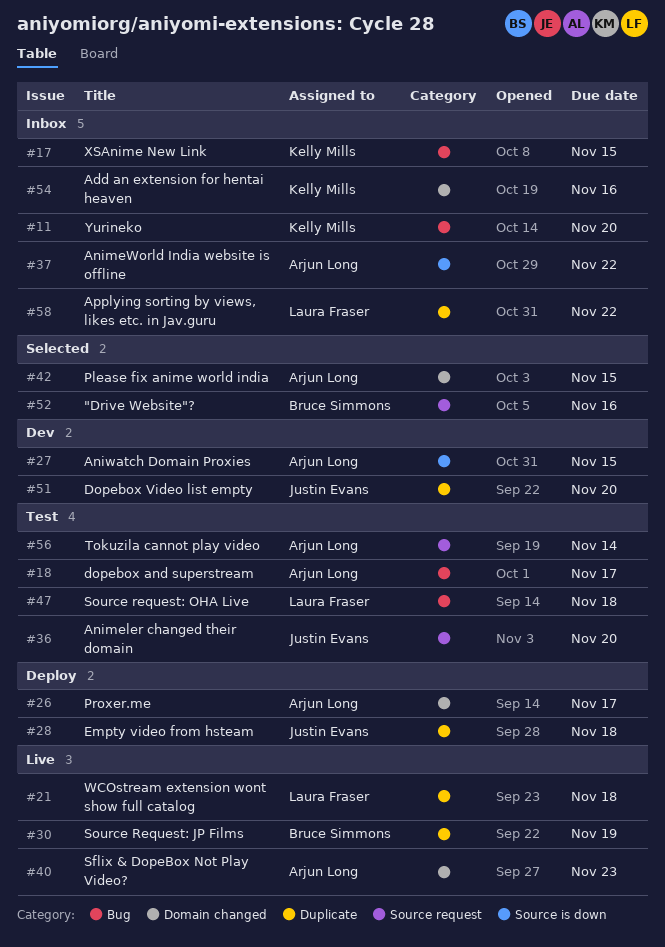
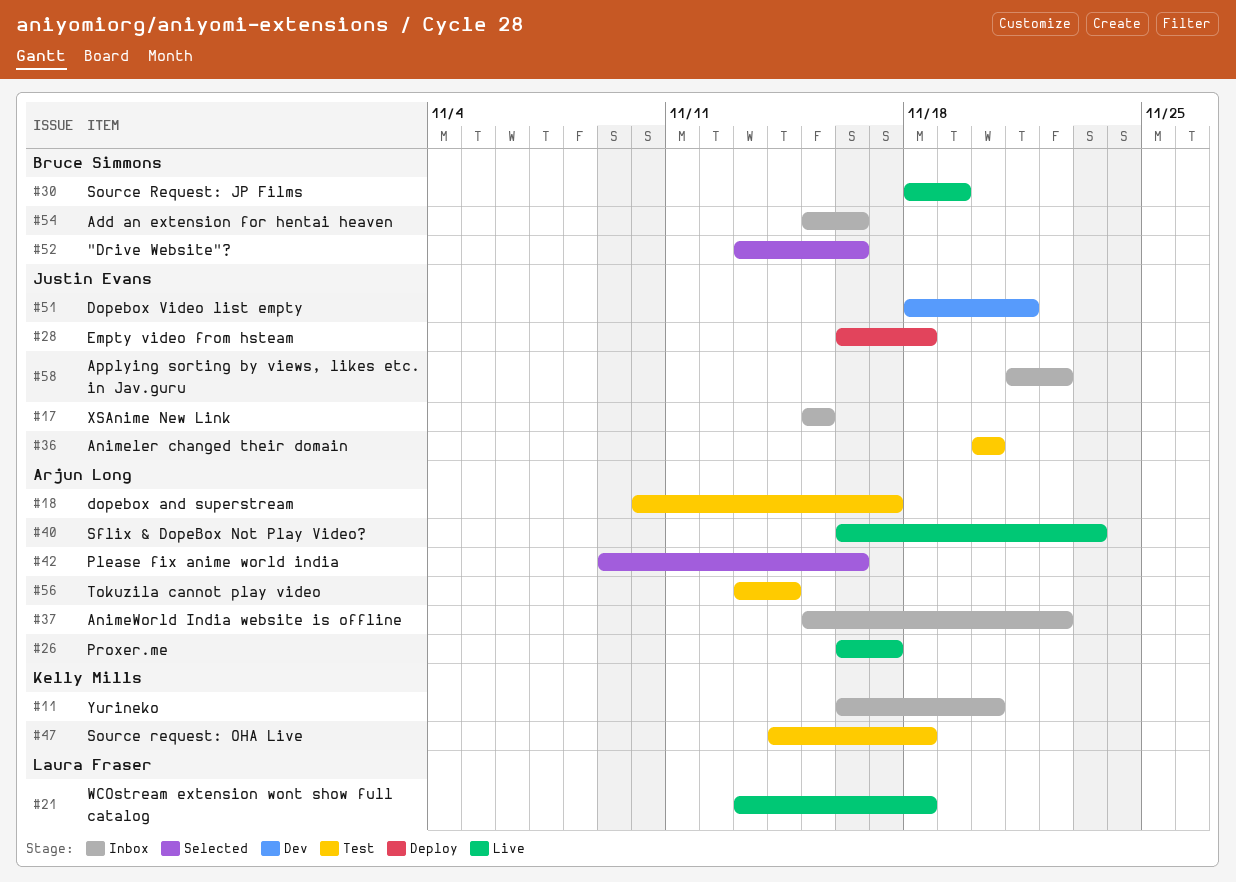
#17, owner: Kelly Mills -> Justin Evans
#26, status: Deploy -> Live
#27: present -> none
#42, due: Nov 15 -> Nov 16
#47, owner: Laura Fraser -> Kelly Mills
#51, due: Nov 20 -> Nov 21
#54, owner: Kelly Mills -> Bruce Simmons
#58, owner: Laura Fraser -> Justin Evans

